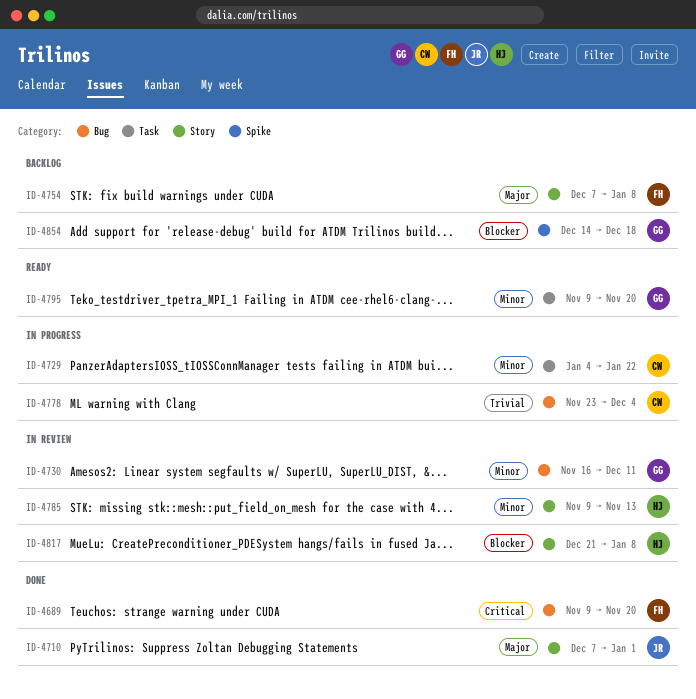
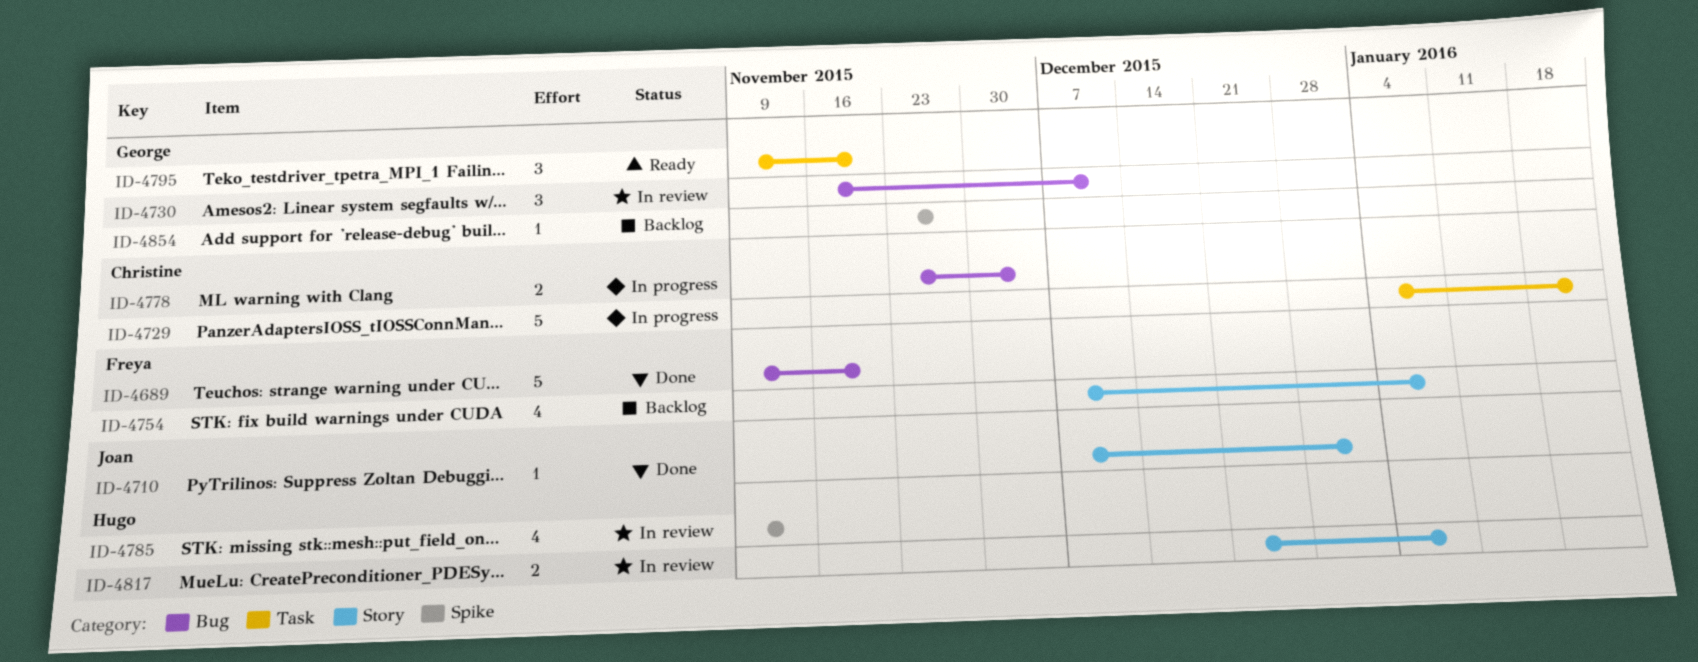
ID-4785, label: Story -> Spike
ID-4854, start: Dec 14 -> Nov 23
ID-4854, due: Dec 18 -> Nov 27

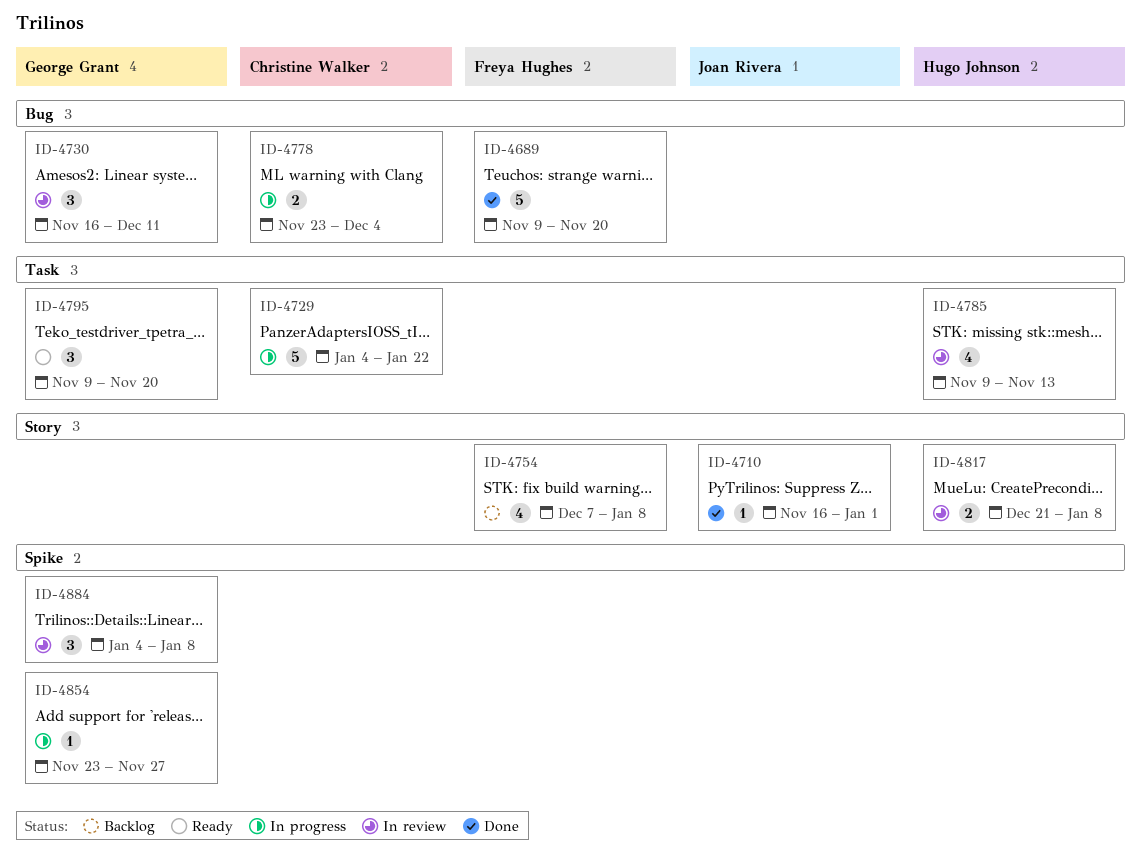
ID-4710, start: Dec 7 -> Nov 16
ID-4785, label: Spike -> Task
ID-4854, status: Backlog -> In progress
ID-4884: none -> present

